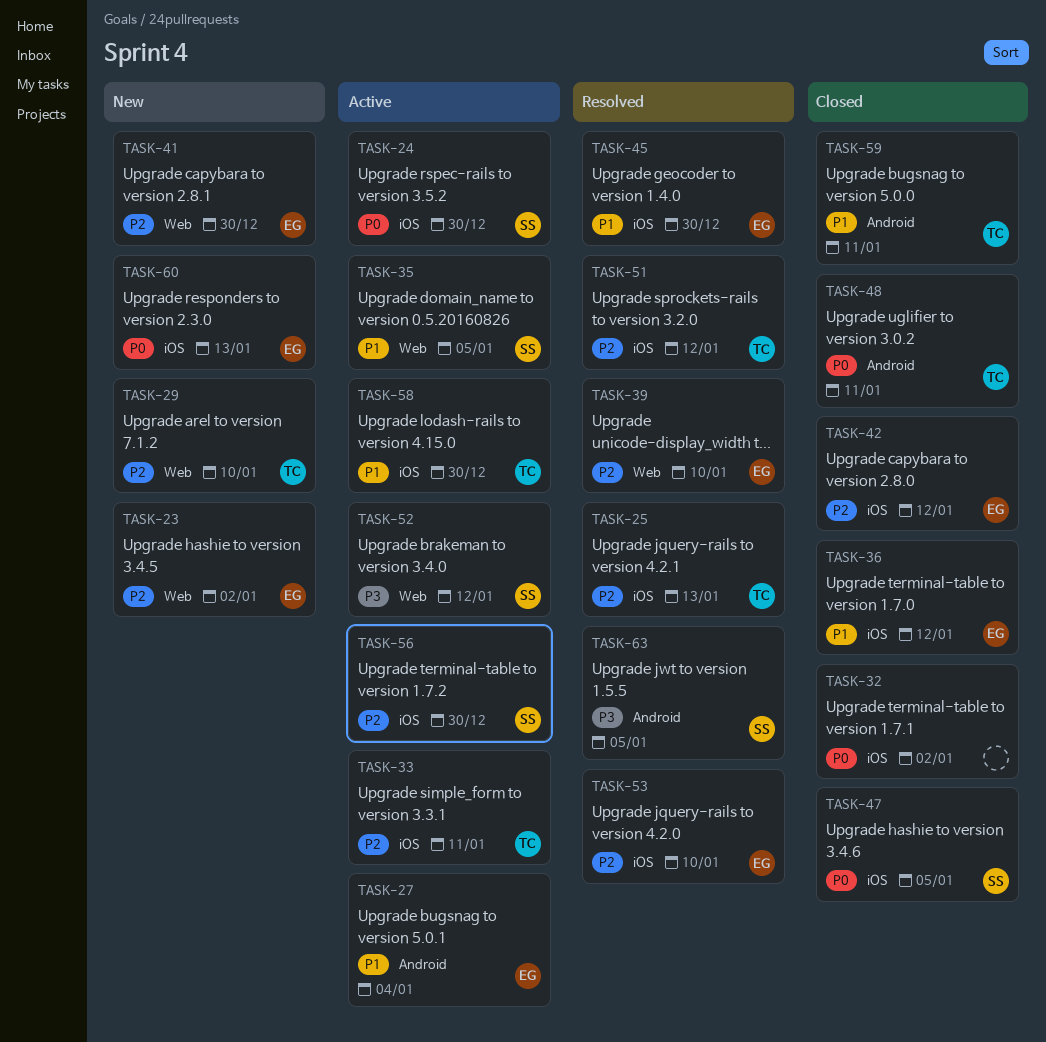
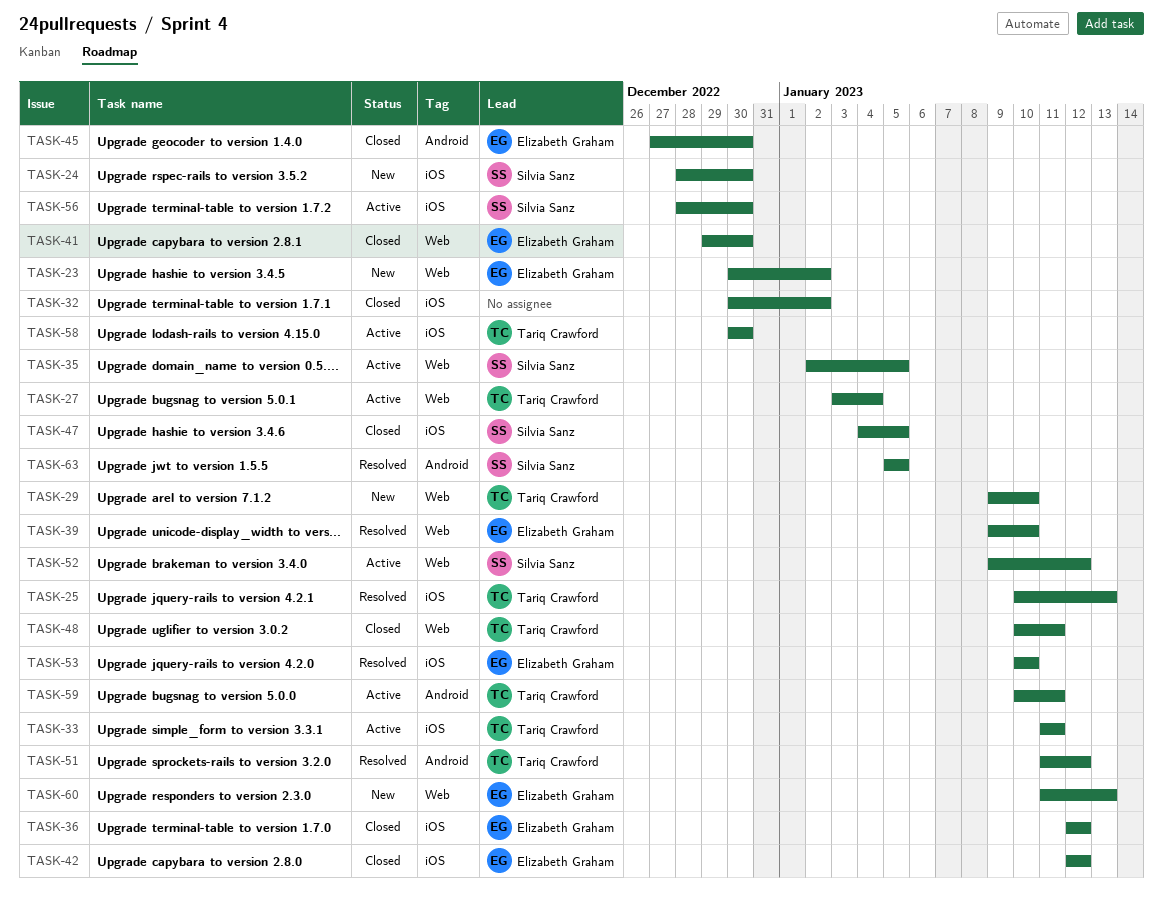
TASK-24, status: Active -> New
TASK-27, owner: Elizabeth Graham -> Tariq Crawford
TASK-27, label: Android -> Web
TASK-41, status: New -> Closed
TASK-45, status: Resolved -> Closed
TASK-45, label: iOS -> Android
TASK-48, label: Android -> Web
TASK-51, label: iOS -> Android
TASK-59, status: Closed -> Active
TASK-60, label: iOS -> Web

